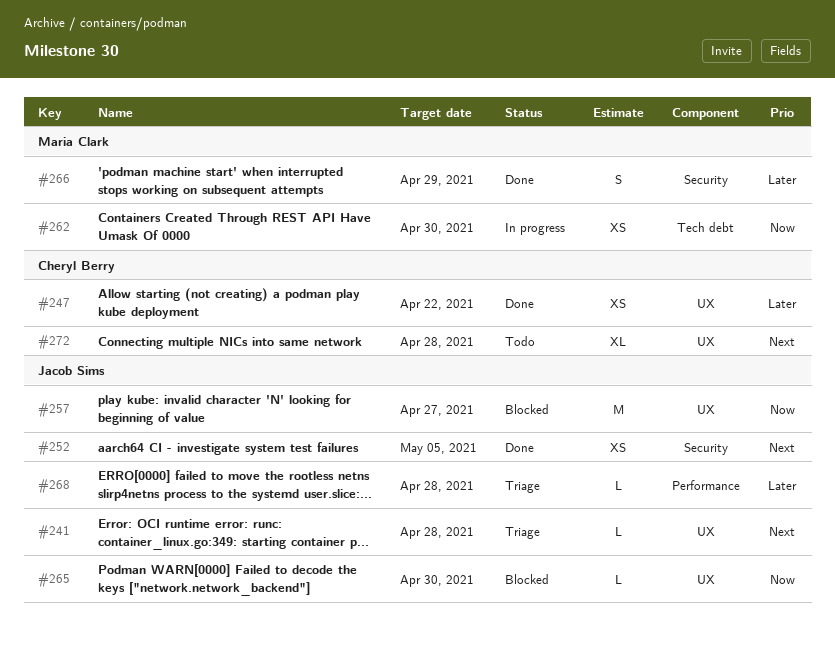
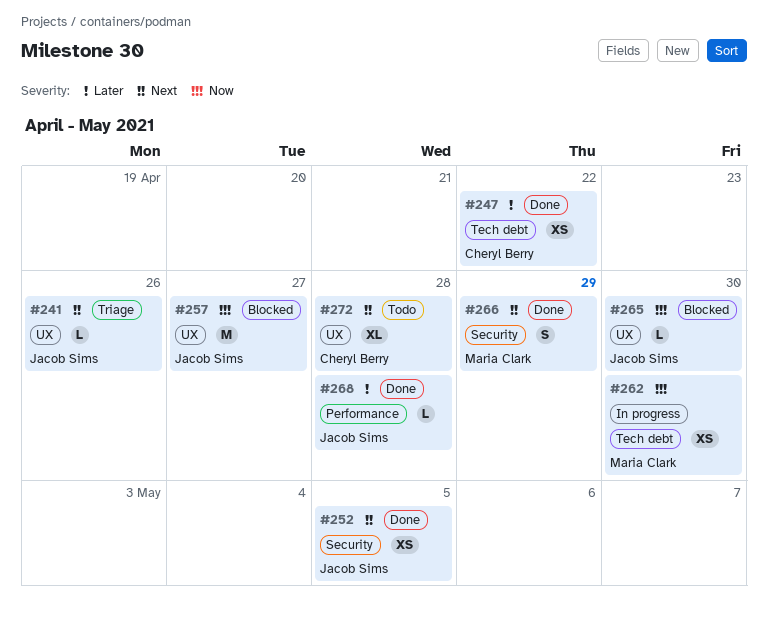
#241, due: Apr 28 -> Apr 26
#247, label: UX -> Tech debt
#266, priority: Later -> Next
#268, status: Triage -> Done

